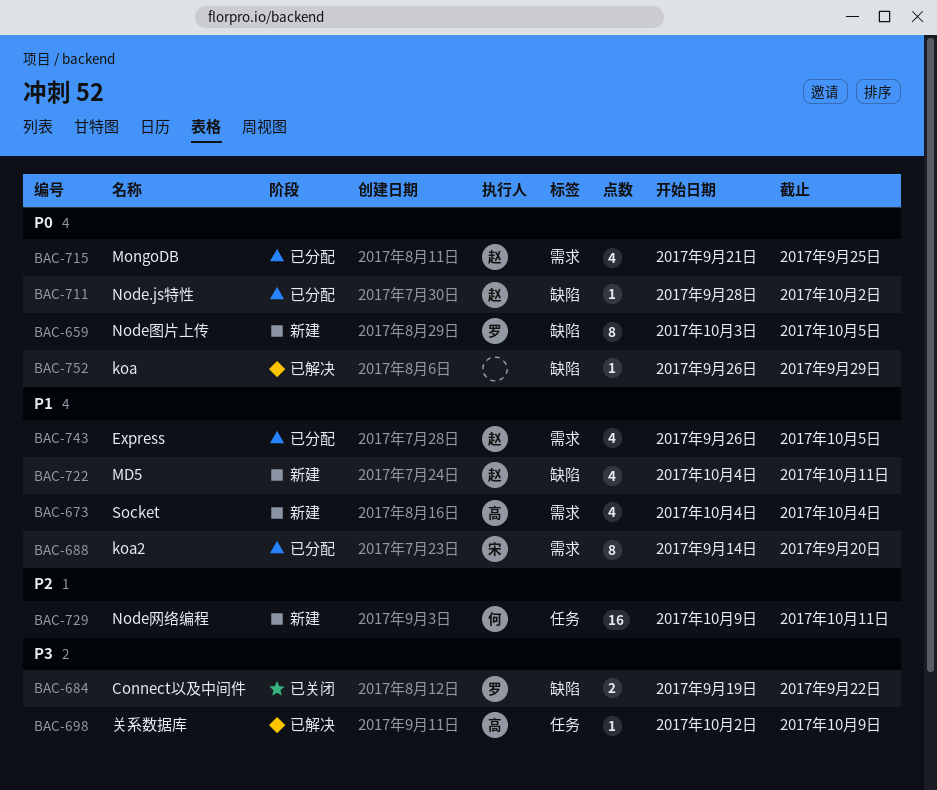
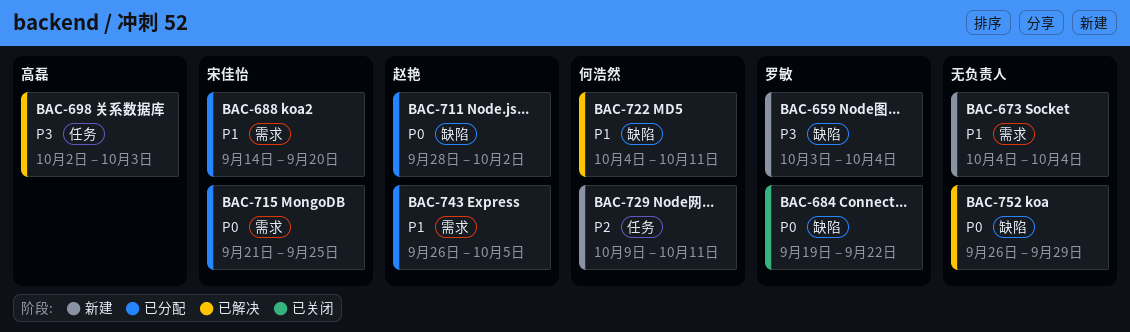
BAC-659, priority: P0 -> P3
BAC-659, due: Oct 5 -> Oct 4
BAC-673, owner: 高磊 -> none
BAC-684, priority: P3 -> P0
BAC-698, due: Oct 9 -> Oct 3
BAC-715, owner: 赵艳 -> 宋佳怡
BAC-722, status: 新建 -> 已解决
BAC-722, owner: 赵艳 -> 何浩然

